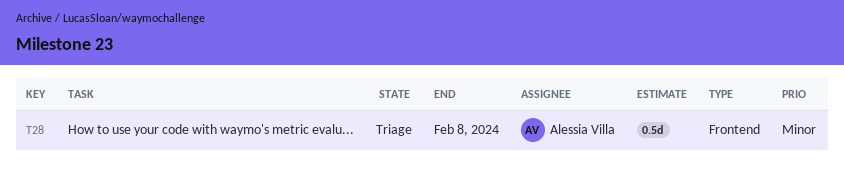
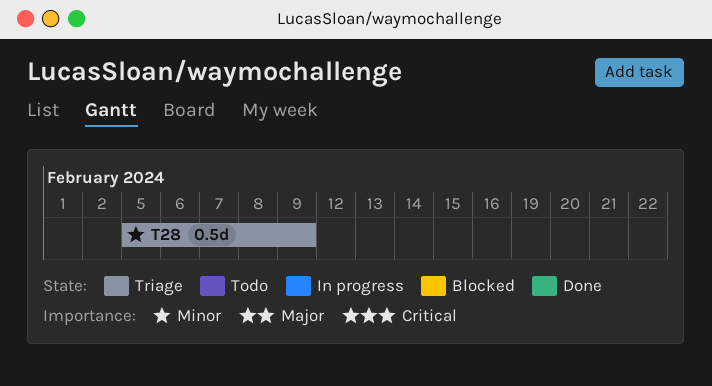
T28, due: Feb 8 -> Feb 9

